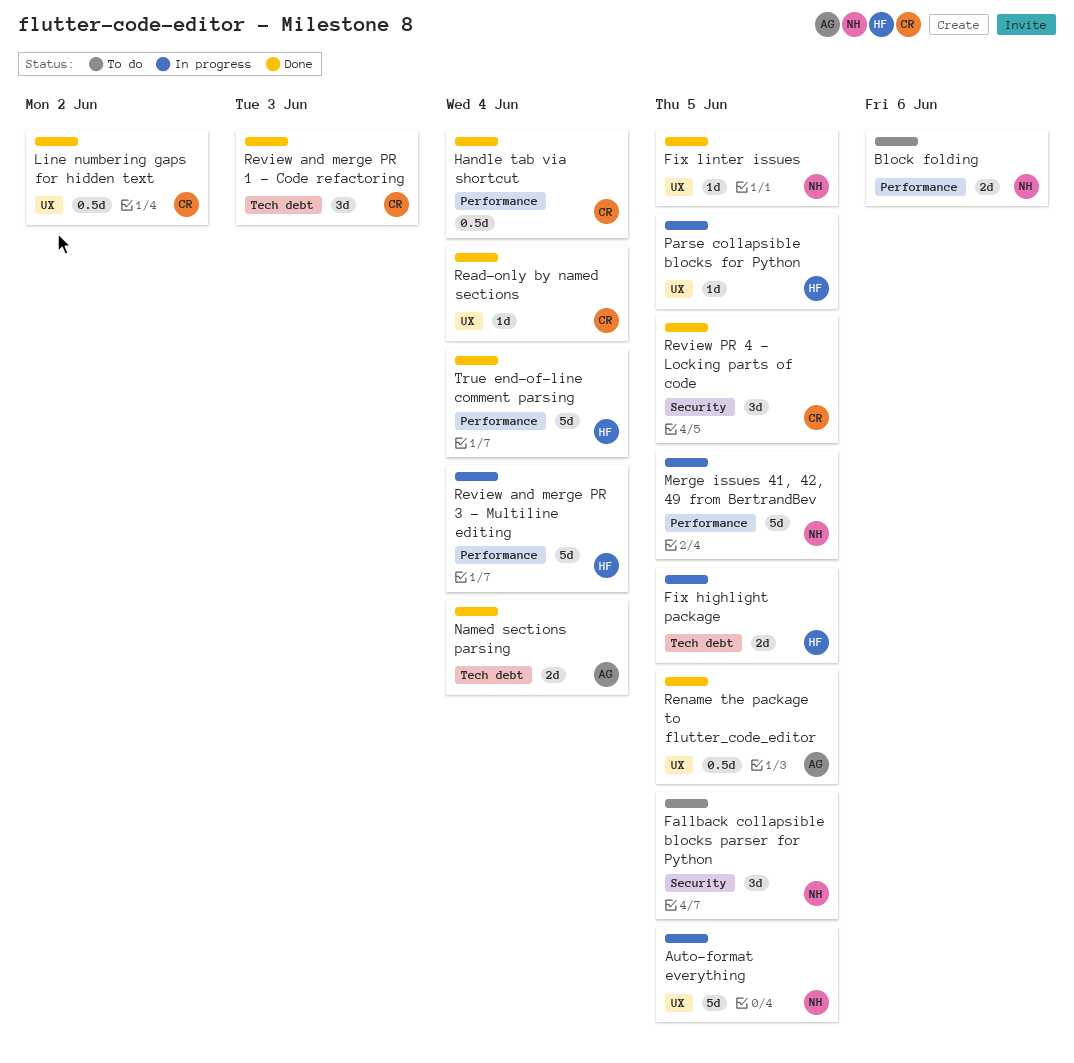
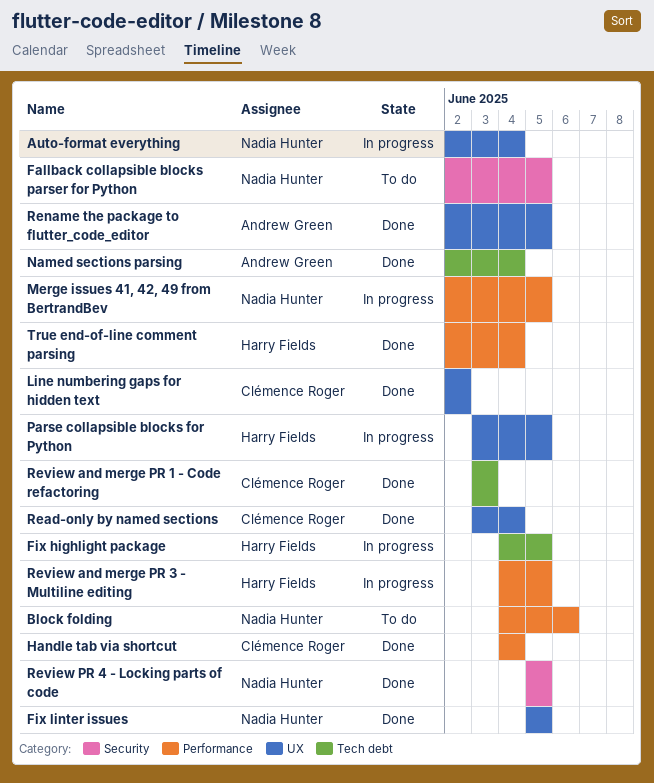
Auto-format everything, due: Jun 5 -> Jun 4
Review and merge PR 3 - Multiline editing, due: Jun 4 -> Jun 5
Review PR 4 - Locking parts of code, owner: Clémence Roger -> Nadia Hunter

